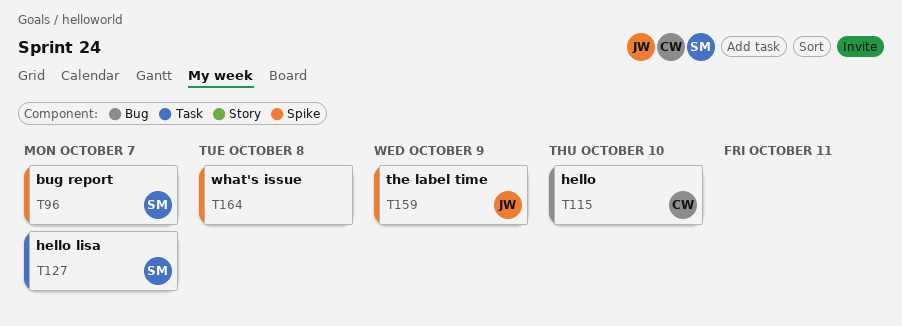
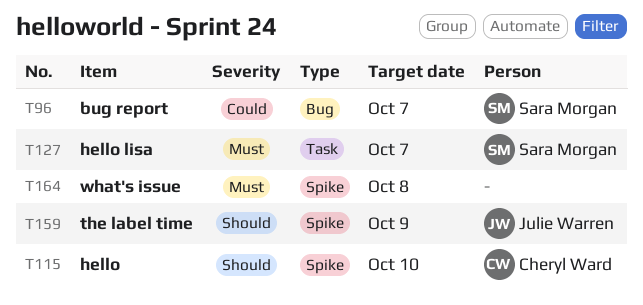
T96, label: Spike -> Bug
T115, label: Bug -> Spike

